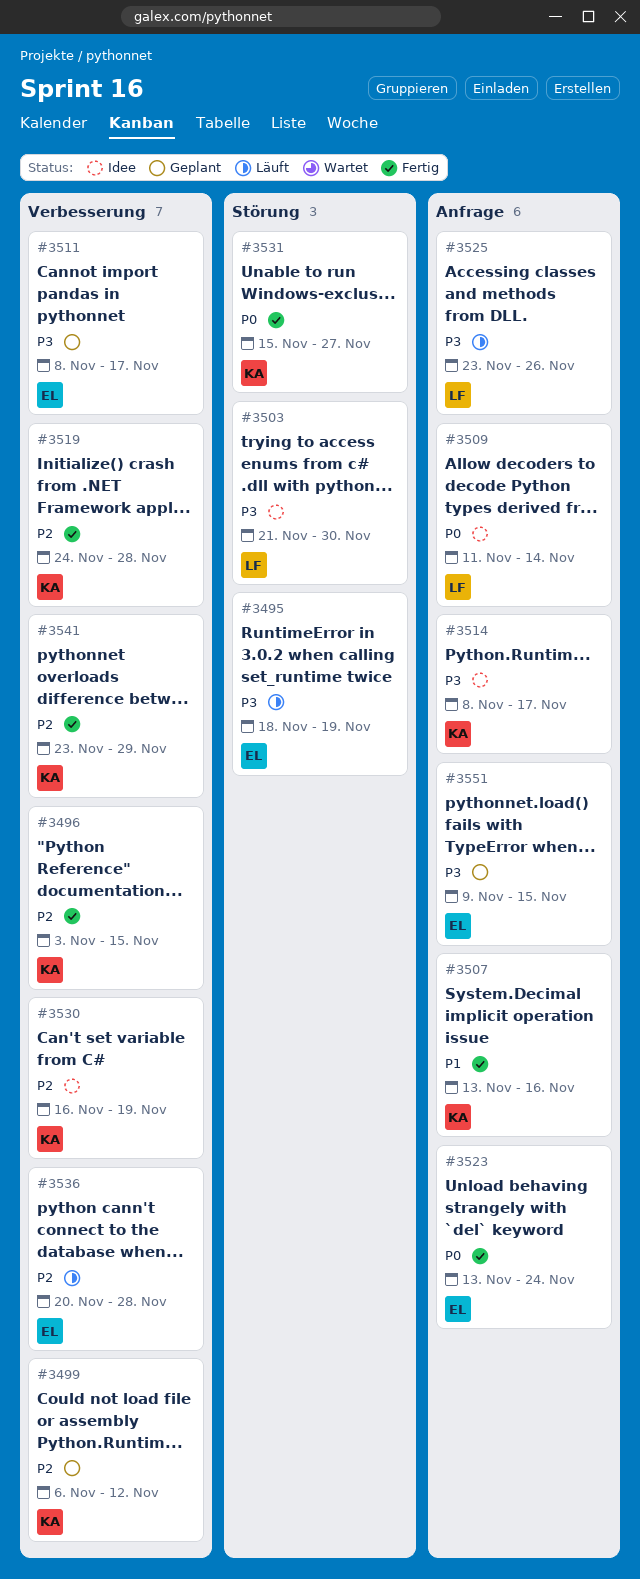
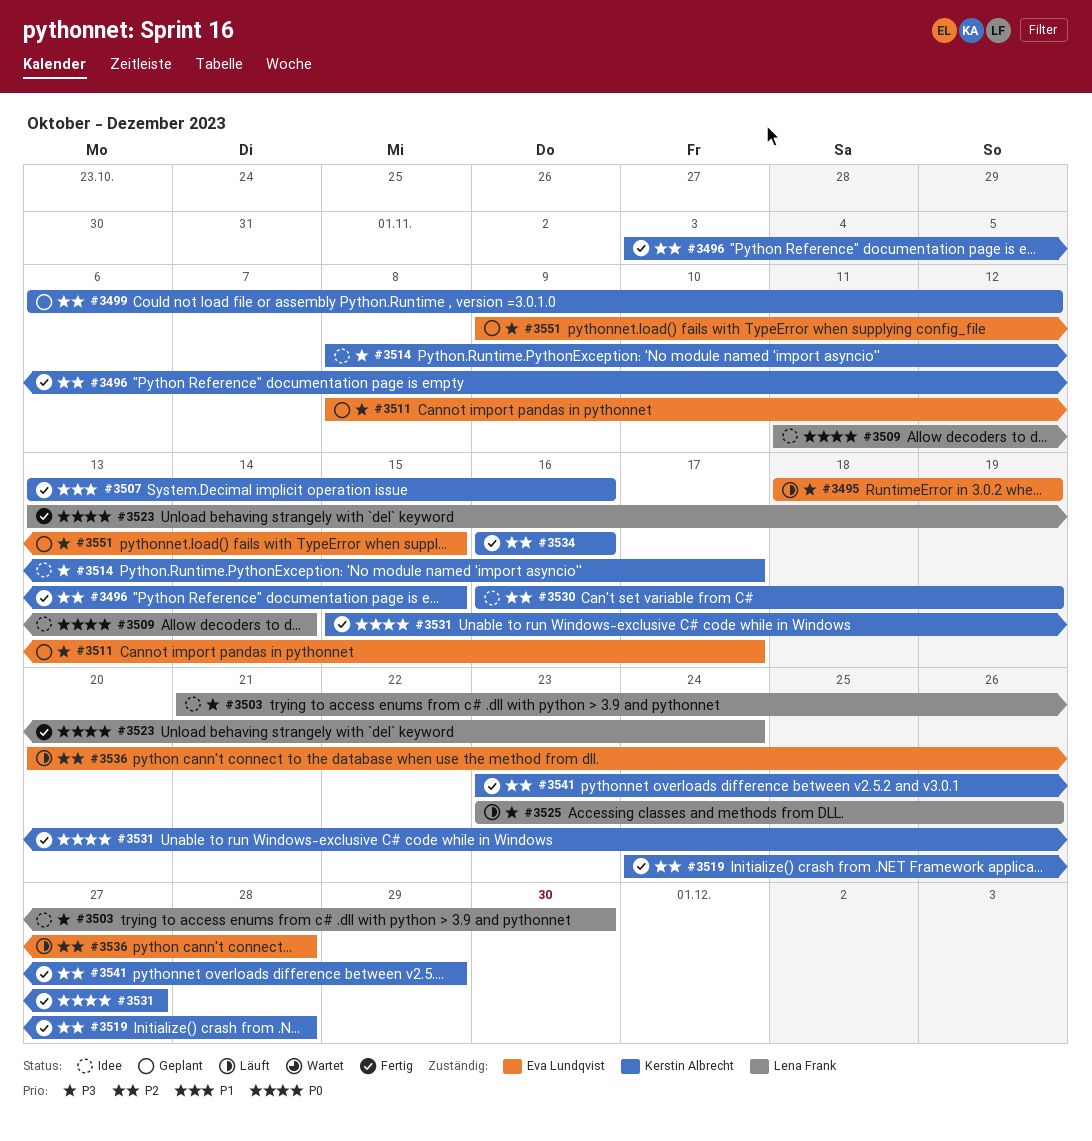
#3523, owner: Eva Lundqvist -> Lena Frank
#3534: none -> present

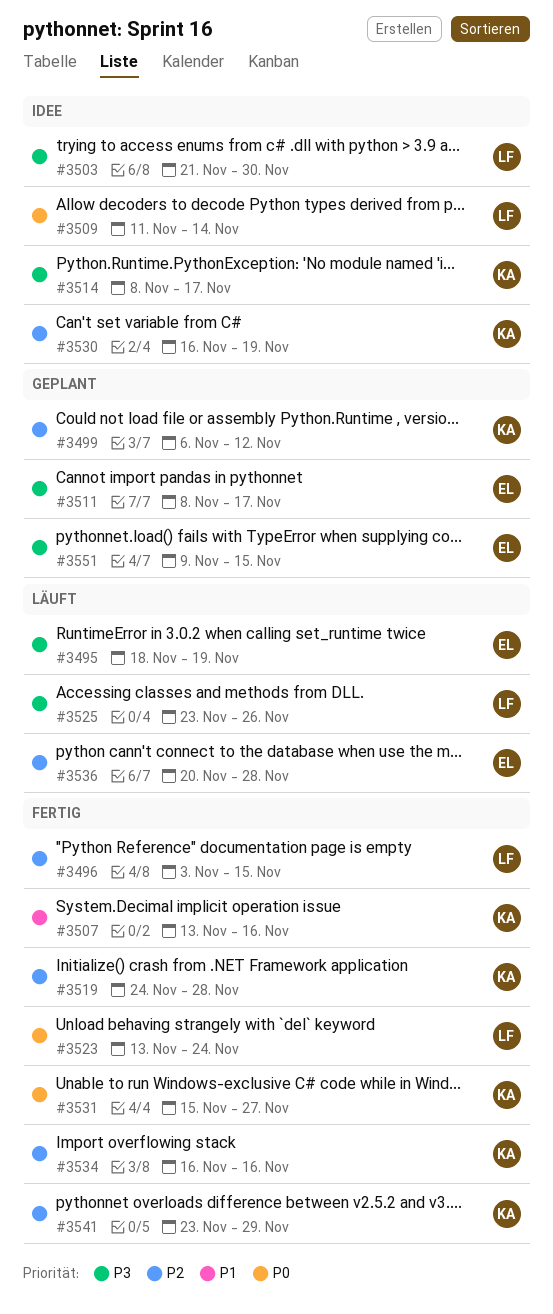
#3496, owner: Kerstin Albrecht -> Lena Frank

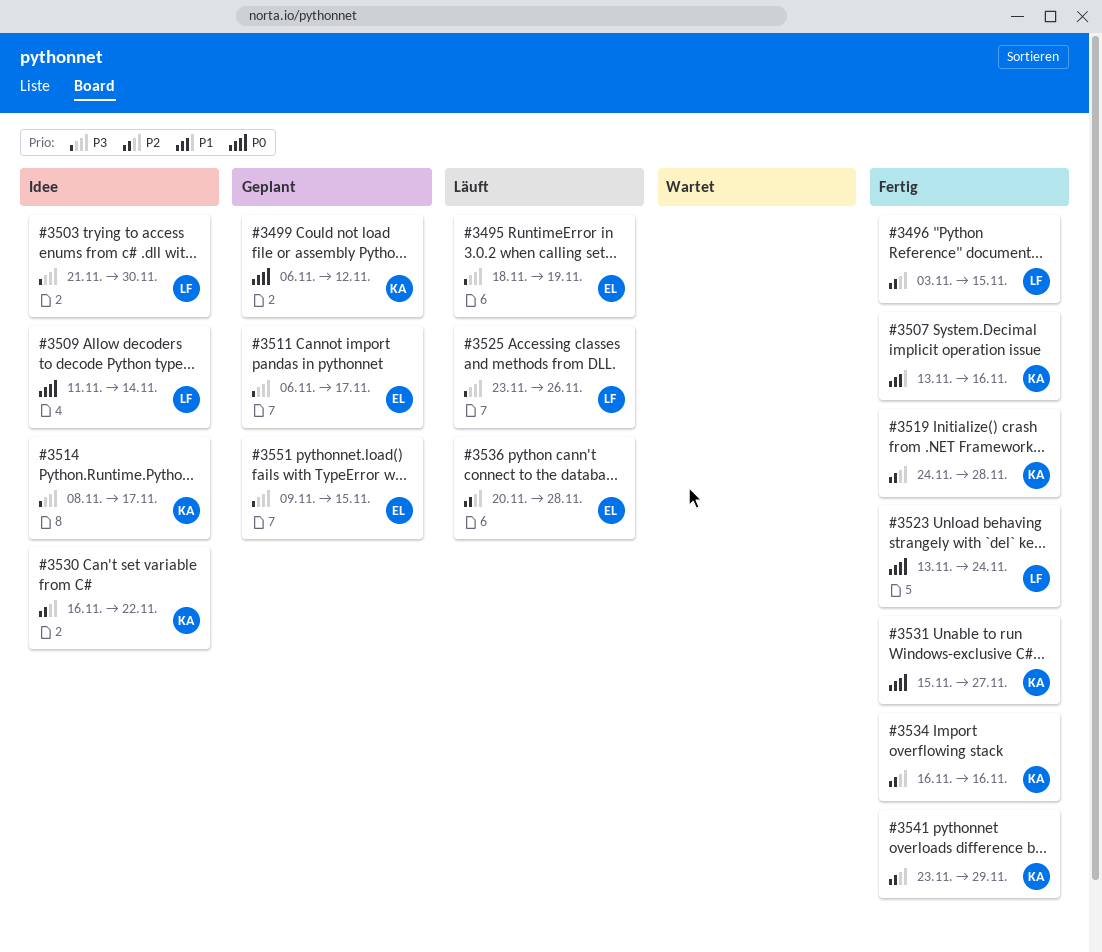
#3499, priority: P2 -> P0
#3511, start: Nov 8 -> Nov 6
#3530, due: Nov 19 -> Nov 22

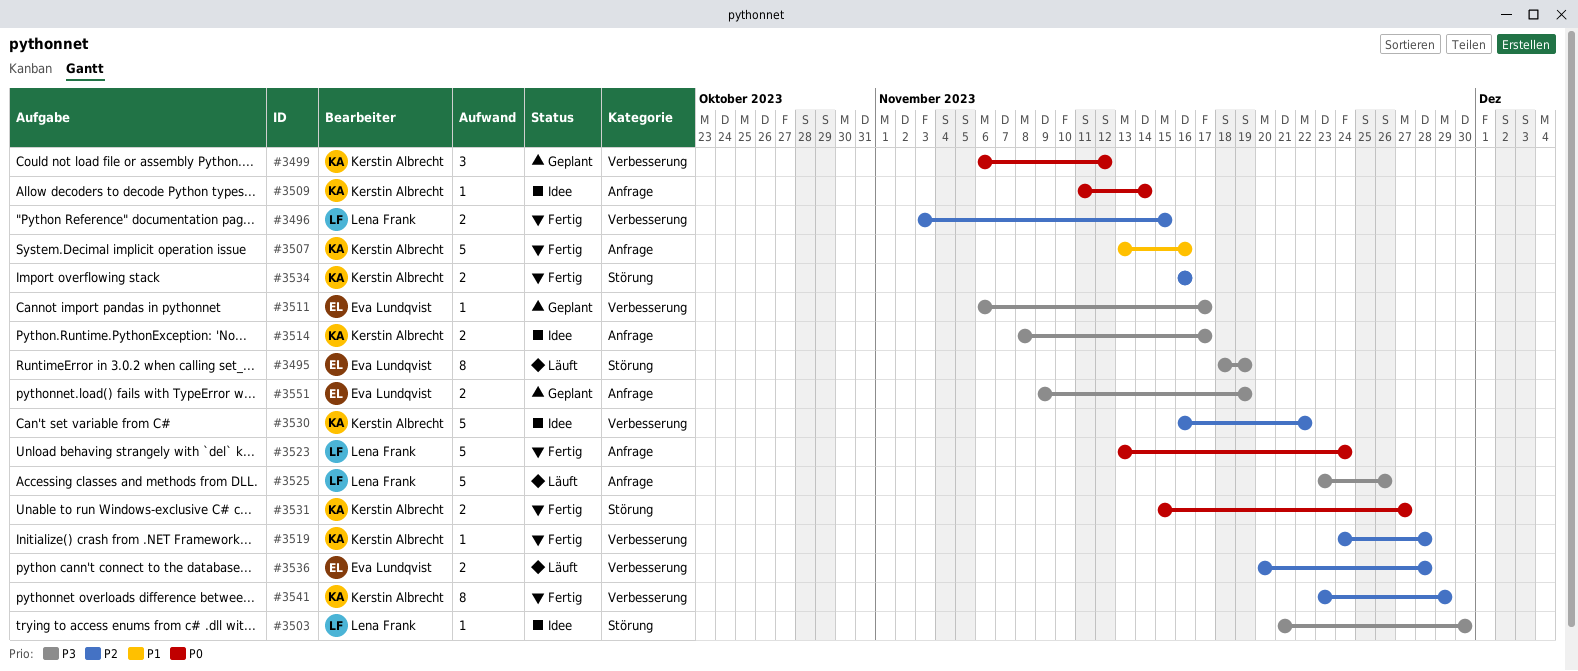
#3509, owner: Lena Frank -> Kerstin Albrecht
#3551, due: Nov 15 -> Nov 19

